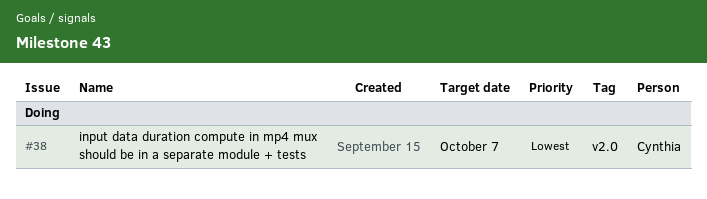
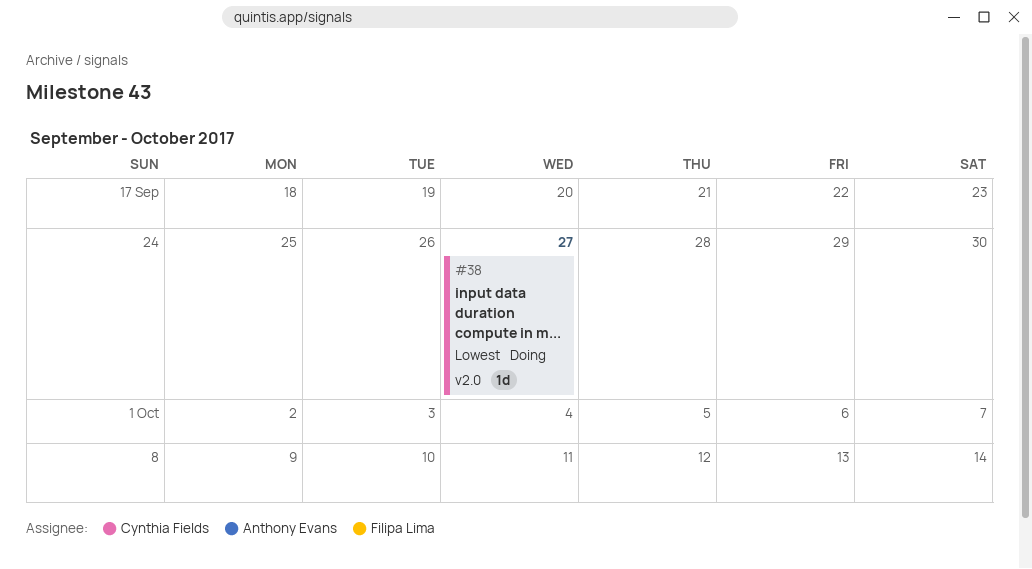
#38, due: Oct 7 -> Sep 27

